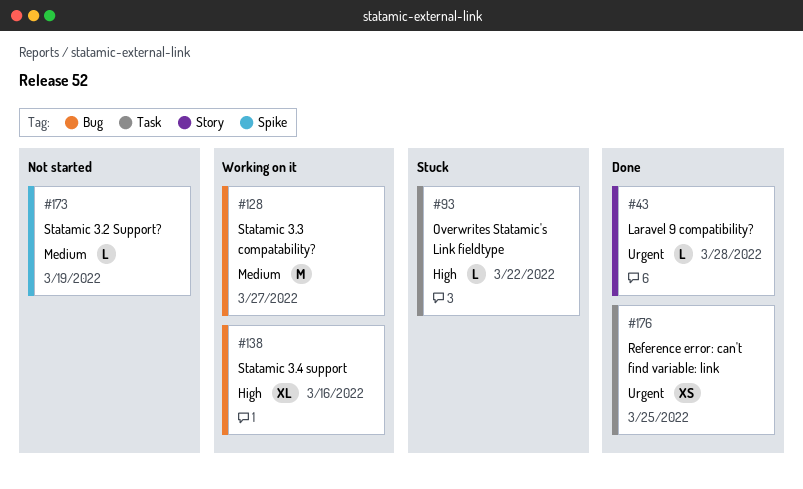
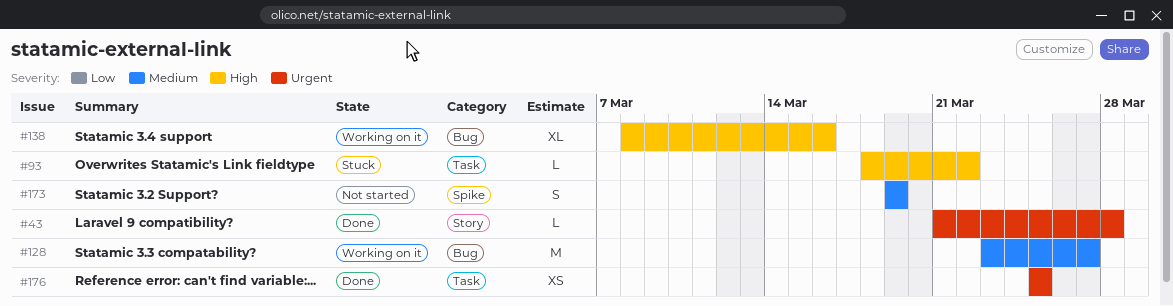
#173, estimate: L -> S

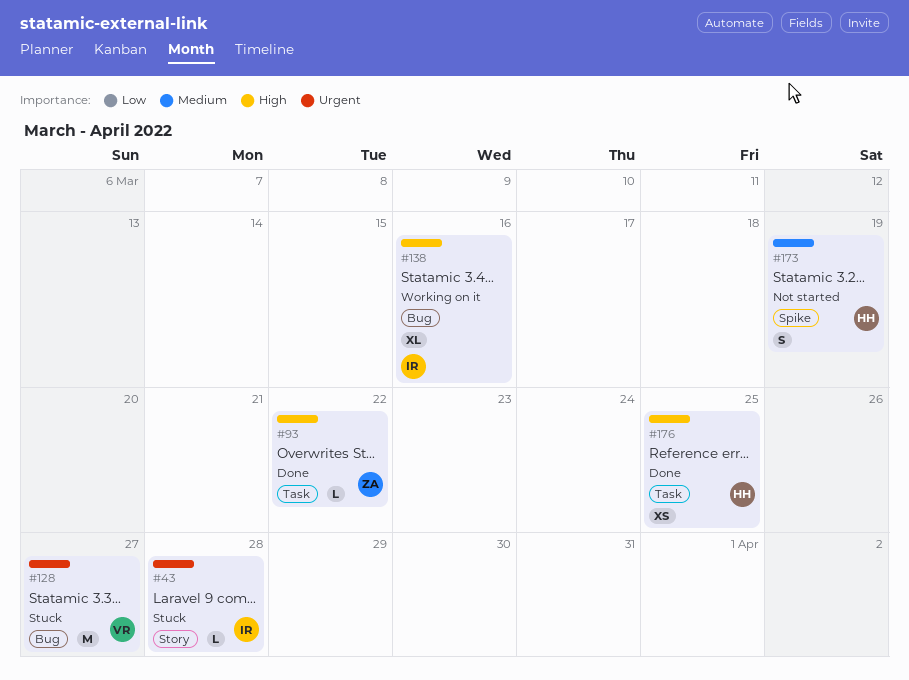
#43, status: Done -> Stuck
#93, status: Stuck -> Done
#128, status: Working on it -> Stuck
#128, priority: Medium -> Urgent
#176, priority: Urgent -> High

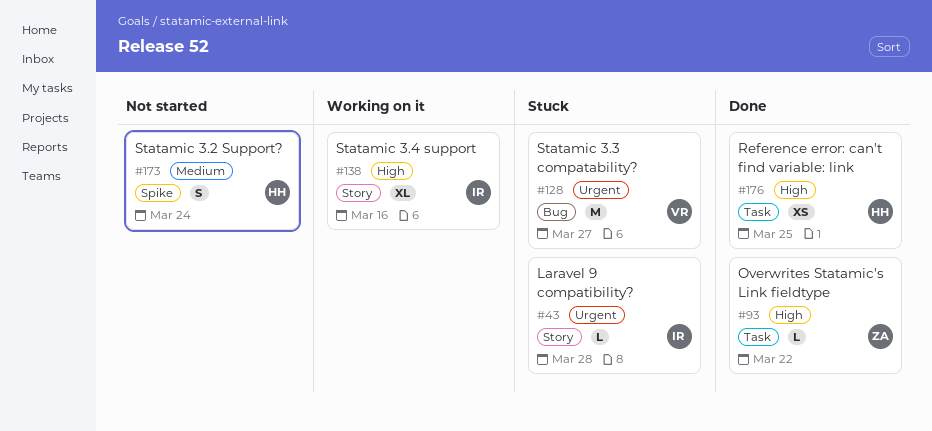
#138, label: Bug -> Story
#173, due: Mar 19 -> Mar 24

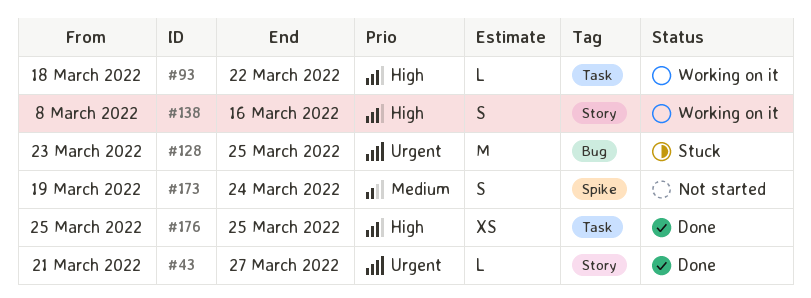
#43, status: Stuck -> Done
#43, due: Mar 28 -> Mar 27
#93, status: Done -> Working on it
#128, due: Mar 27 -> Mar 25
#138, estimate: XL -> S

